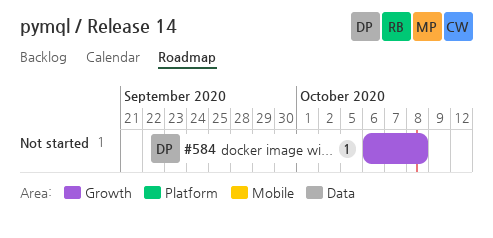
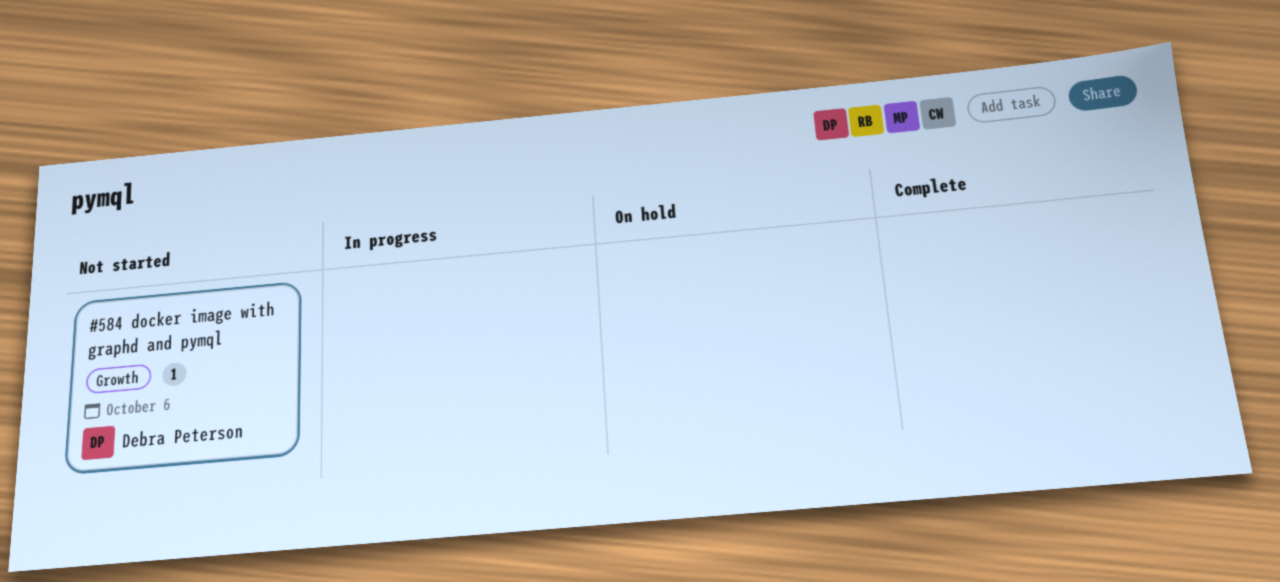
#584, due: Oct 8 -> Oct 6

